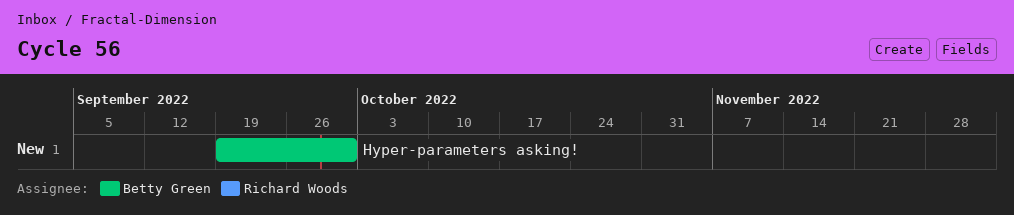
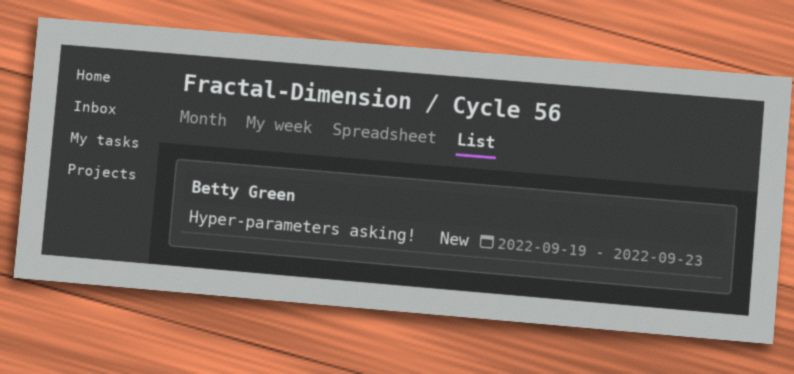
Hyper-parameters asking!, due: Sep 30 -> Sep 23

